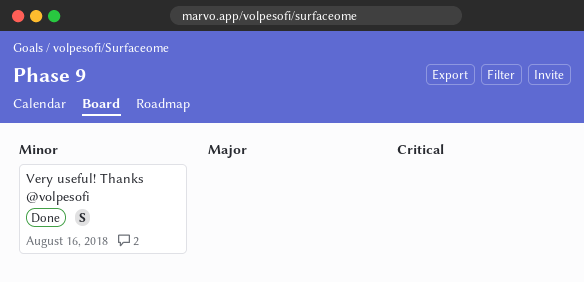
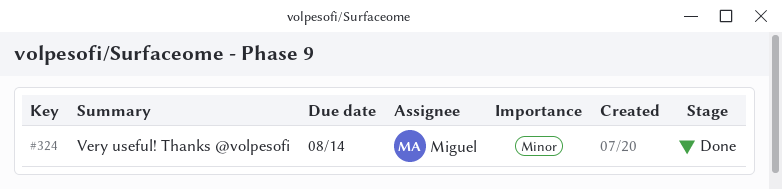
Very useful! Thanks @volpesofi, due: Aug 16 -> Aug 14

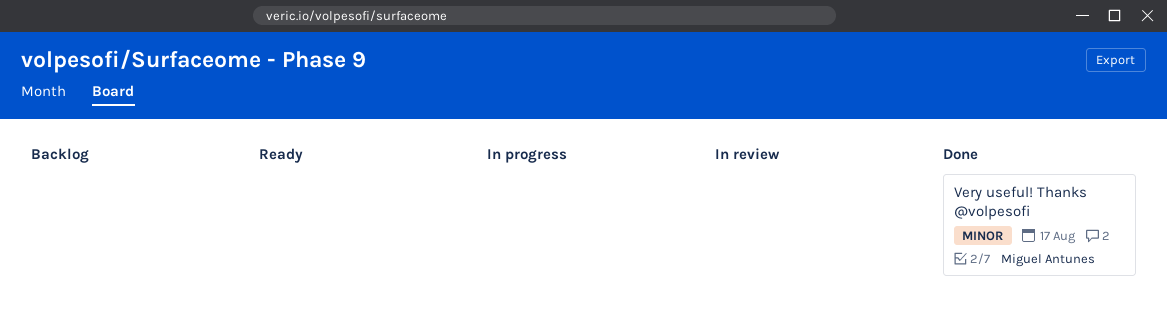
Very useful! Thanks @volpesofi, due: Aug 14 -> Aug 17

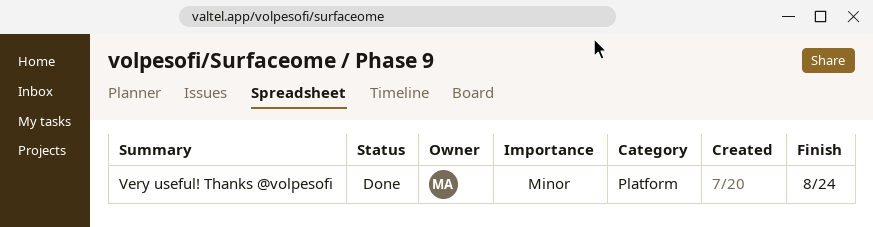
Very useful! Thanks @volpesofi, due: Aug 17 -> Aug 24

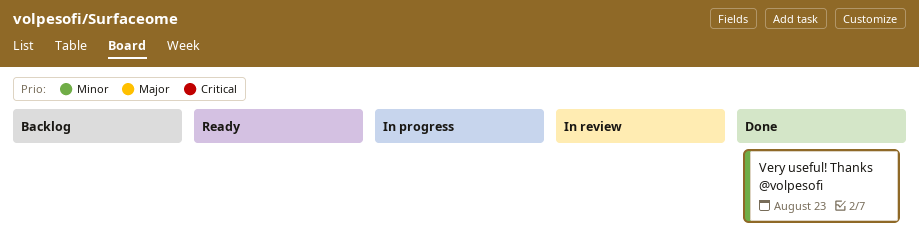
Very useful! Thanks @volpesofi, due: Aug 24 -> Aug 23

